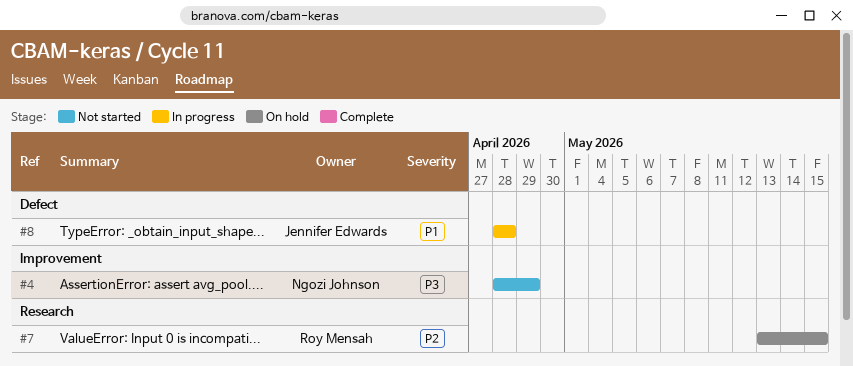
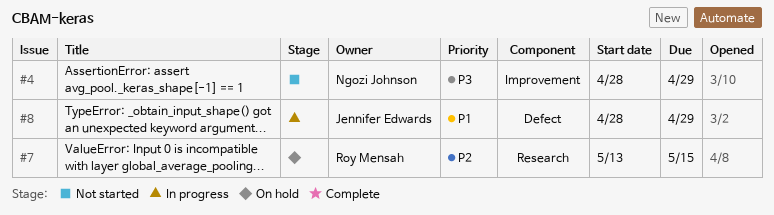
#8, due: Apr 28 -> Apr 29

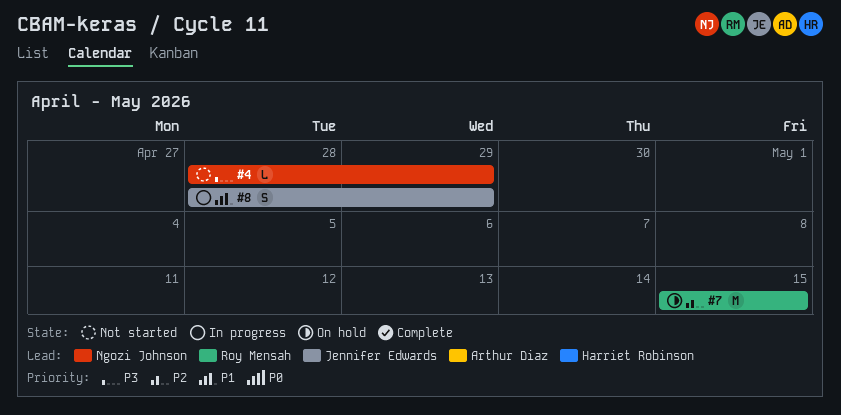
#7, start: May 13 -> May 15

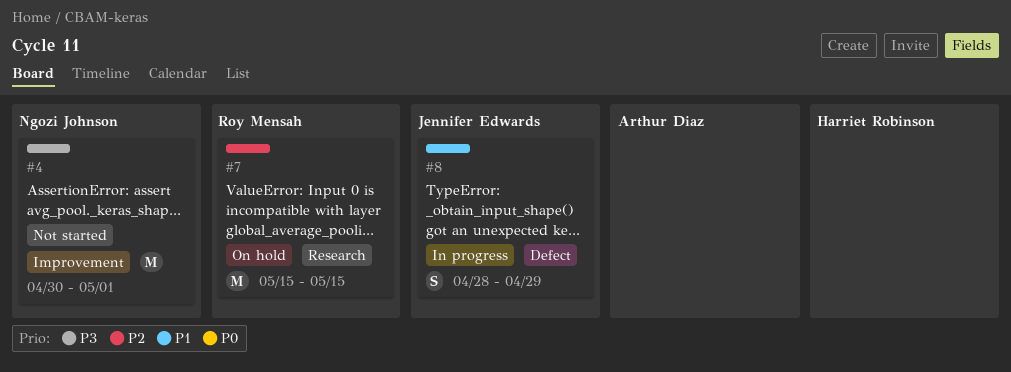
#4, estimate: L -> M
#4, start: Apr 28 -> Apr 30
#4, due: Apr 29 -> May 1

